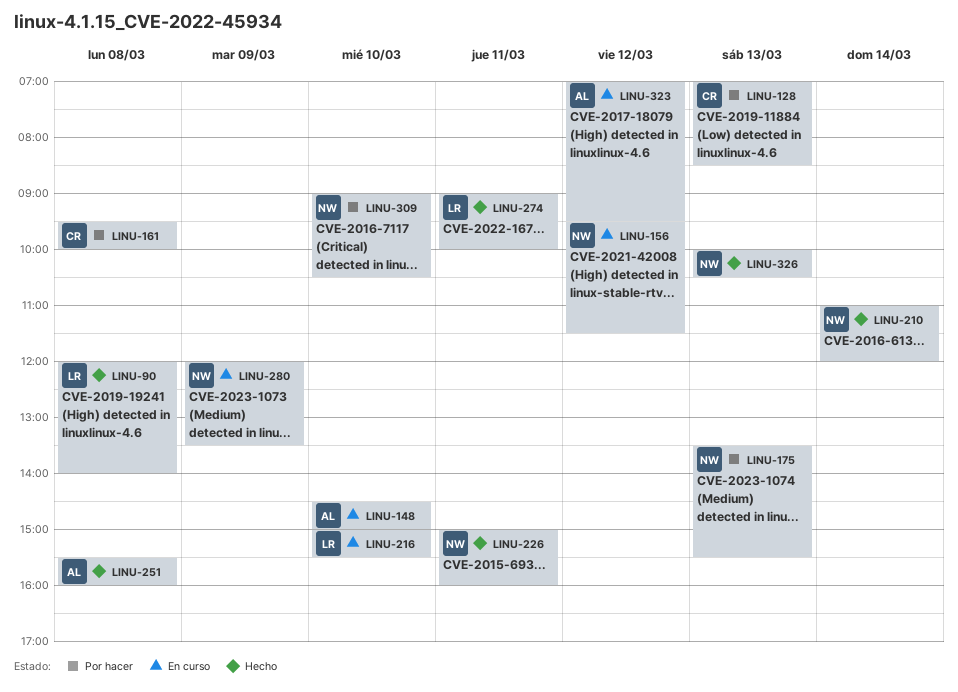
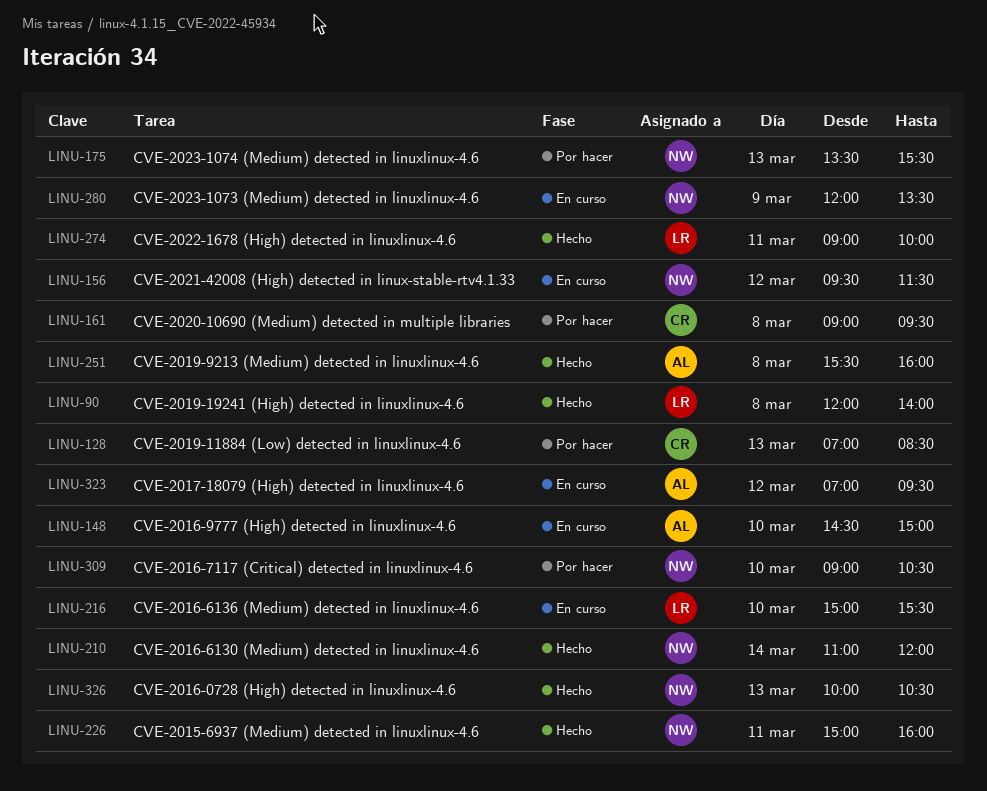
LINU-161, begins: 09:30 -> 09:00
LINU-161, ends: 10:00 -> 09:30

